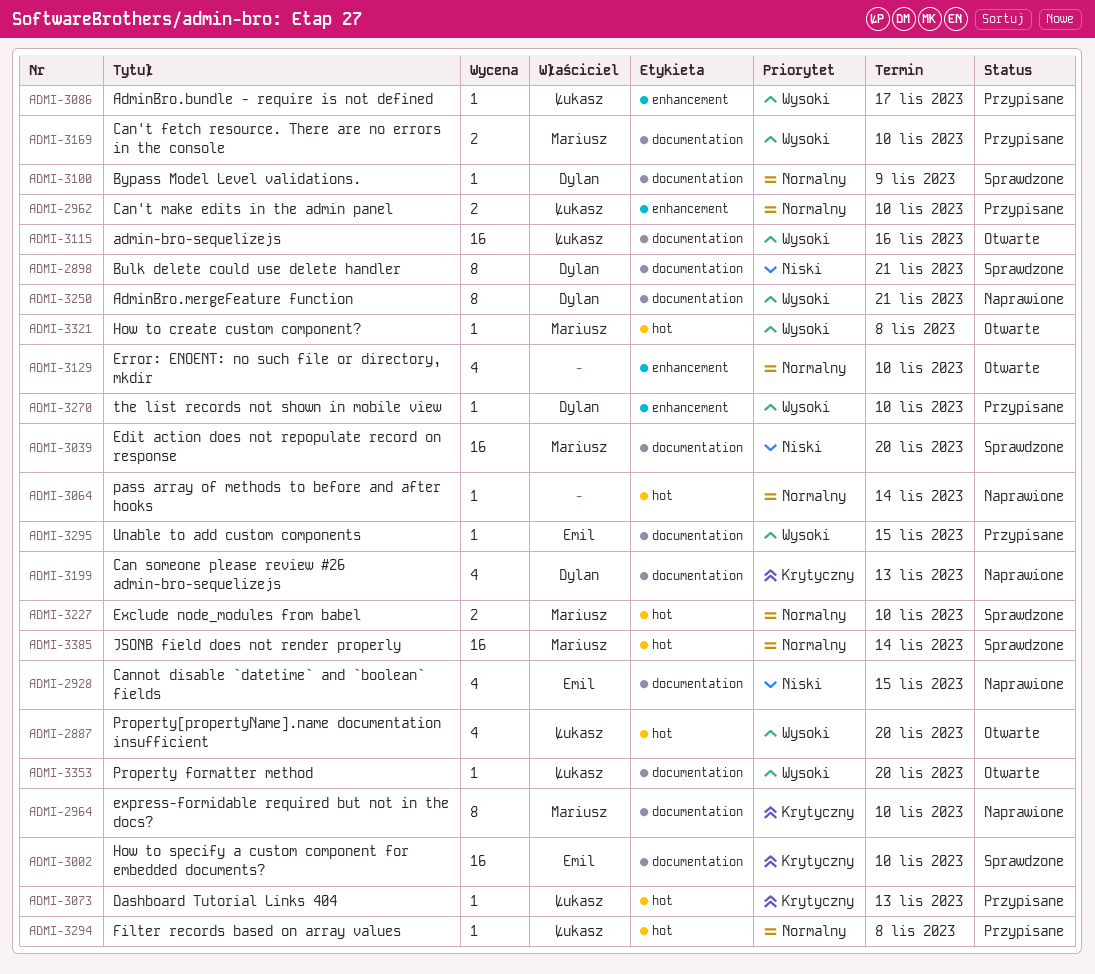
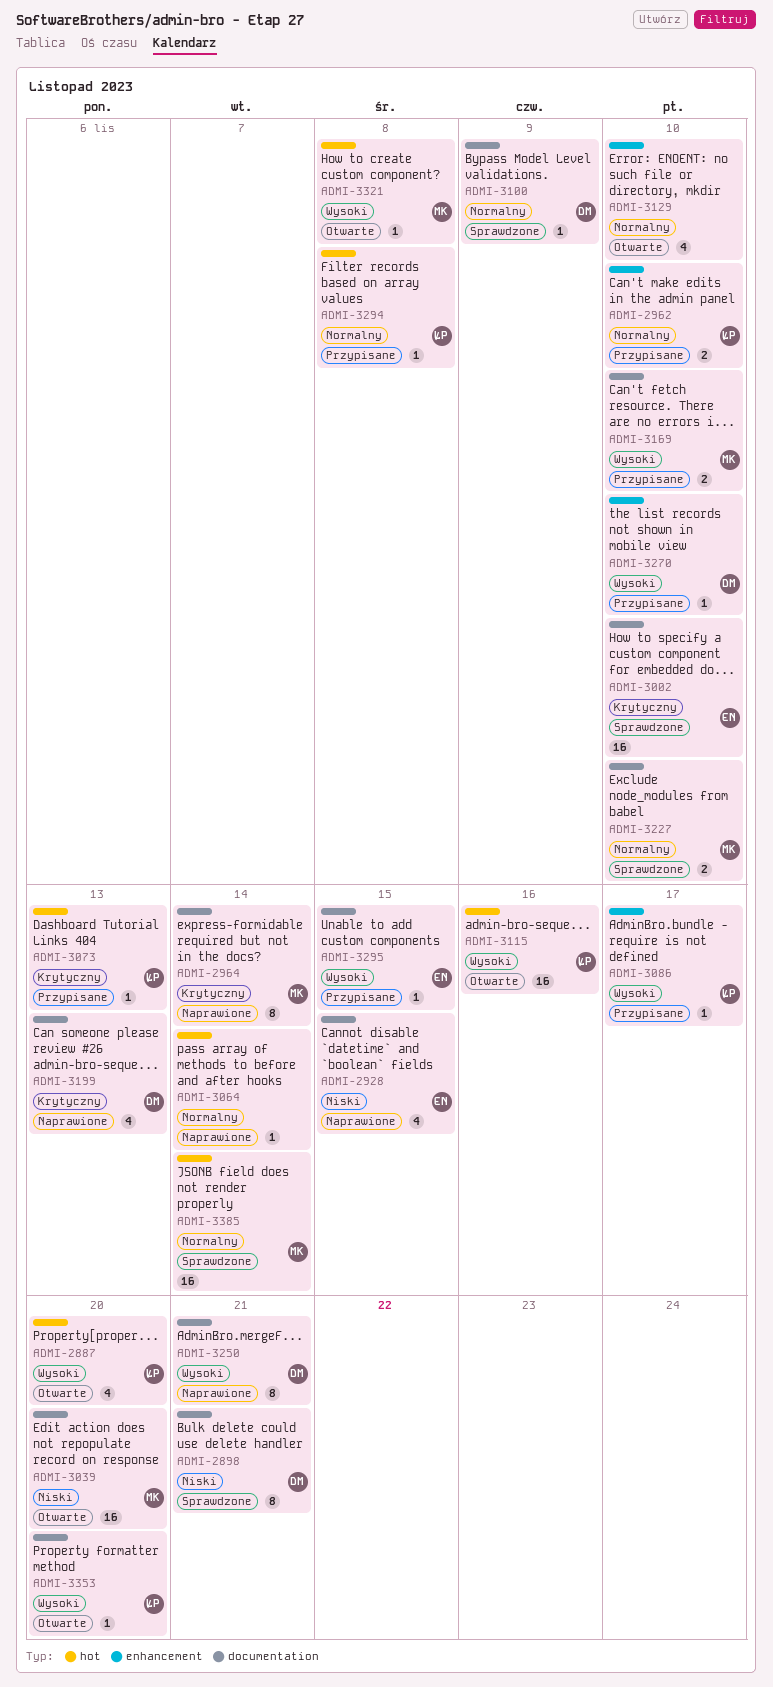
ADMI-2964, due: Nov 10 -> Nov 14
ADMI-3039, status: Sprawdzone -> Otwarte
ADMI-3115, label: documentation -> hot
ADMI-3227, label: hot -> documentation

